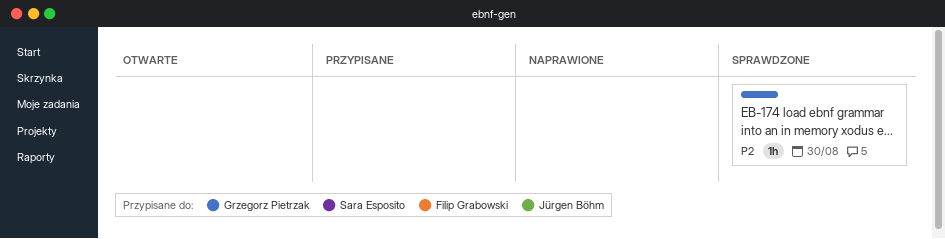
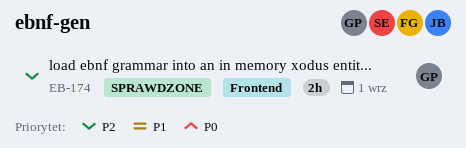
EB-174, estimate: 1h -> 2h
EB-174, due: Aug 30 -> Sep 1

